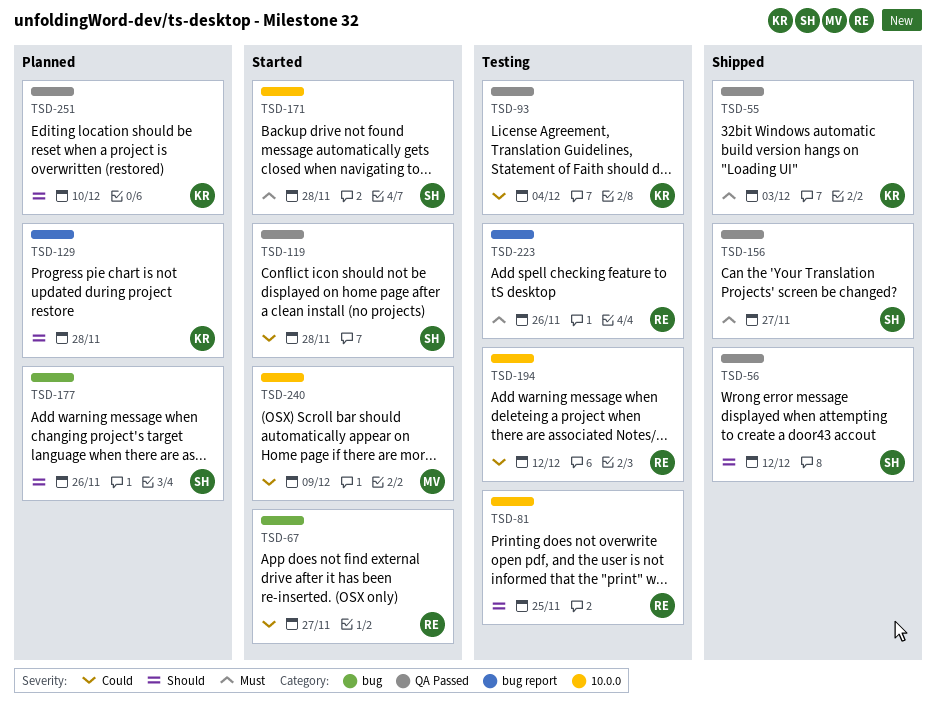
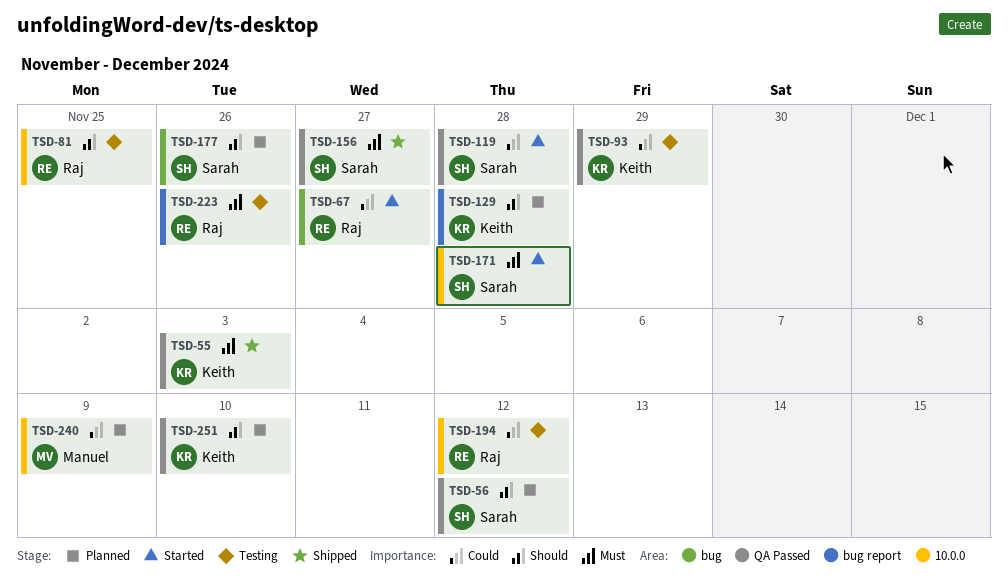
TSD-56, status: Shipped -> Planned
TSD-93, due: Dec 4 -> Nov 29
TSD-240, status: Started -> Planned

